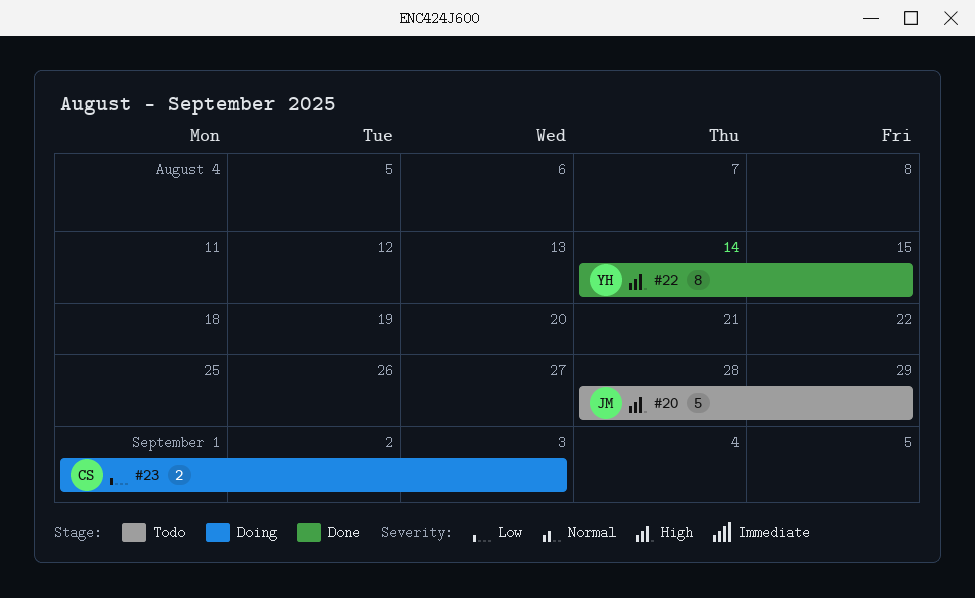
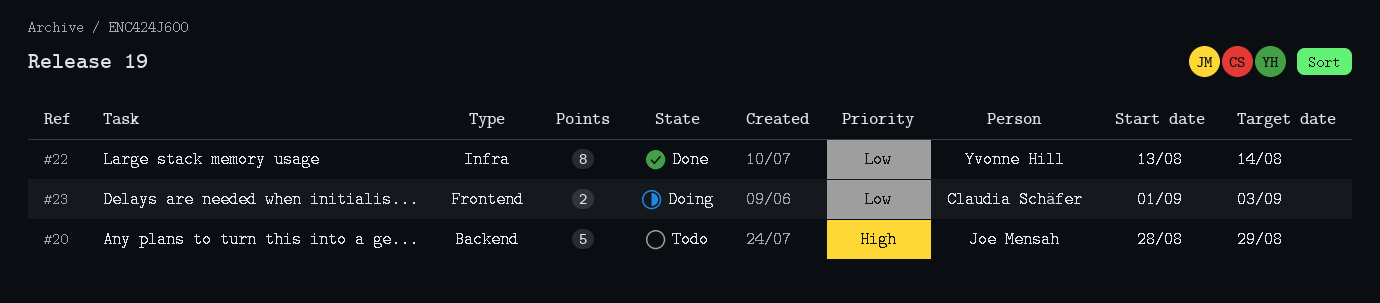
#22, priority: High -> Low
#22, start: Aug 14 -> Aug 13
#22, due: Aug 15 -> Aug 14

